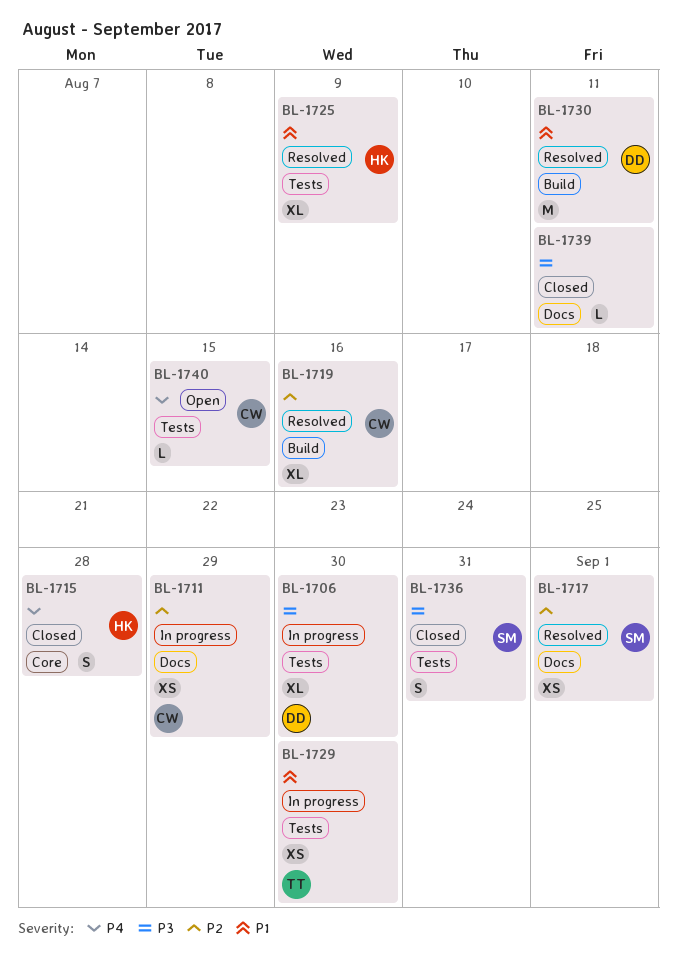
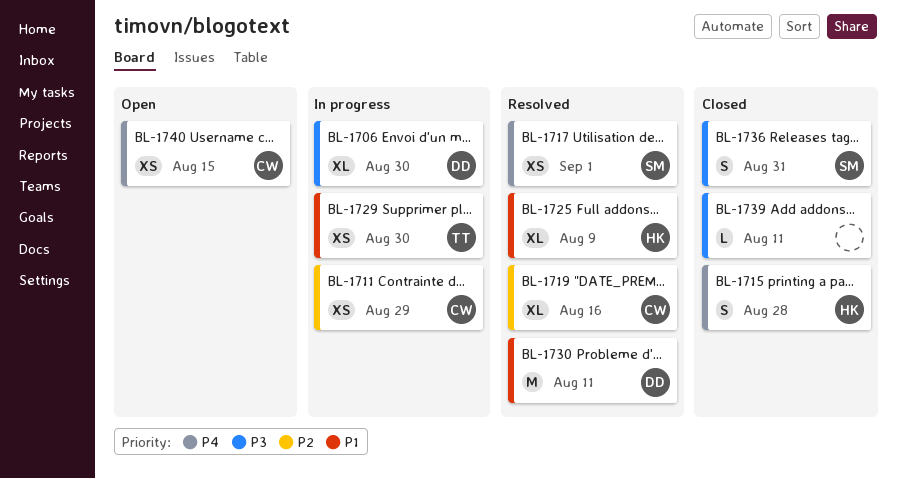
BL-1717, priority: P2 -> P4
BL-1740, estimate: L -> XS

